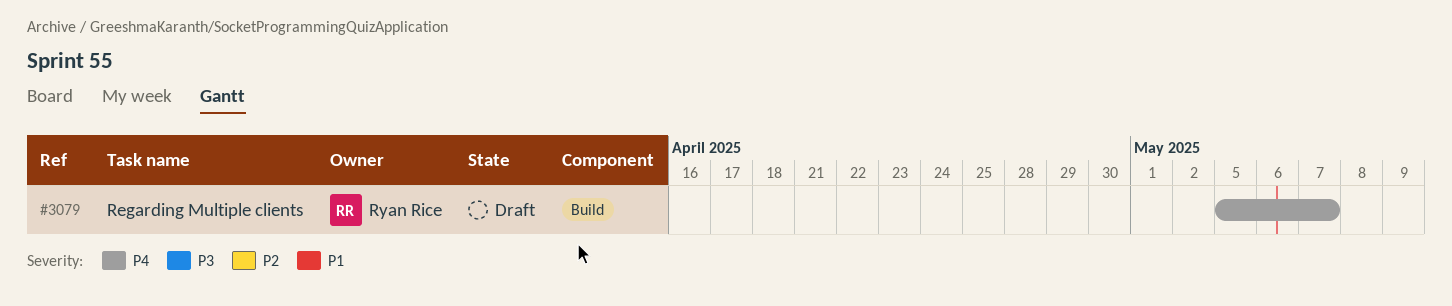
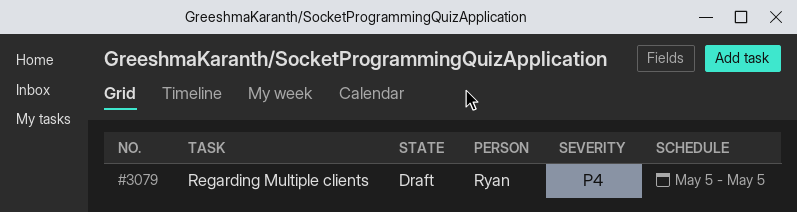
#3079, due: May 7 -> May 5

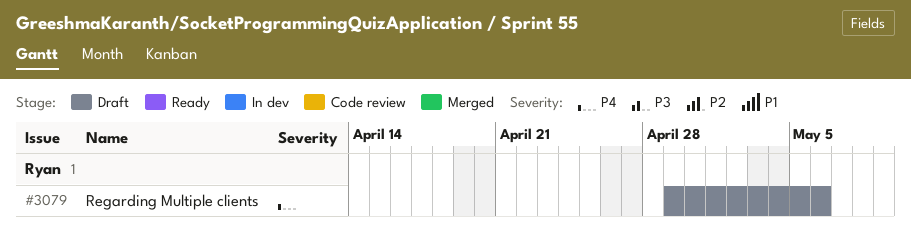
#3079, start: May 5 -> Apr 29
#3079, due: May 5 -> May 6

